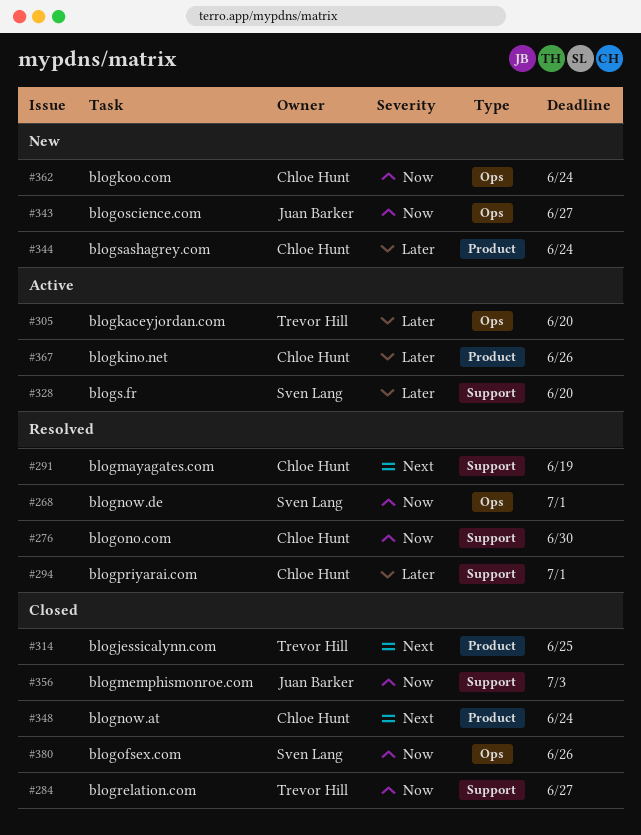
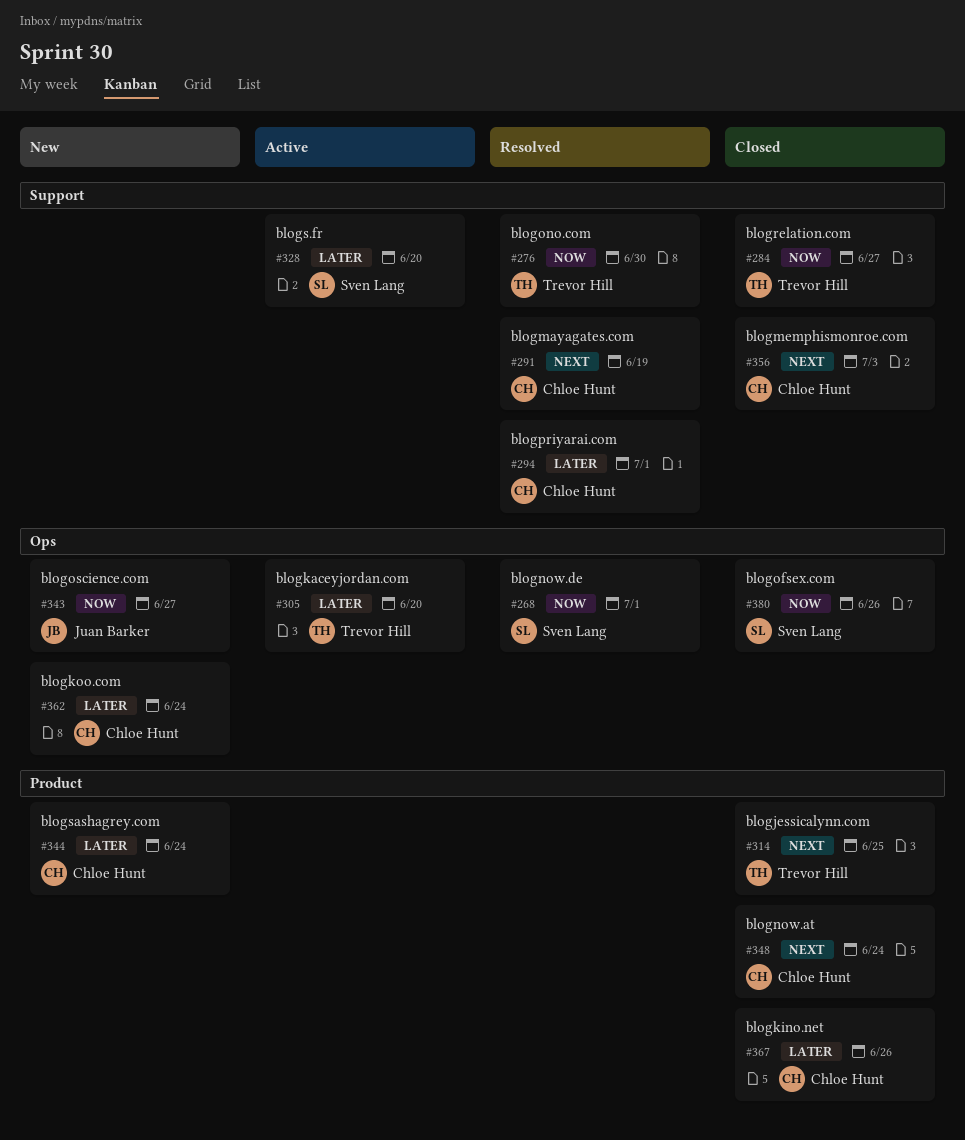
#276, owner: Chloe Hunt -> Trevor Hill
#356, owner: Juan Barker -> Chloe Hunt
#356, priority: Now -> Next
#362, priority: Now -> Later
#367, status: Active -> Closed

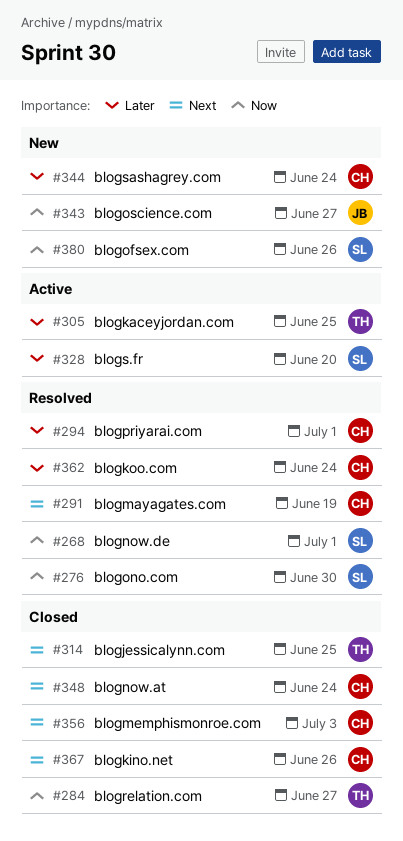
#276, owner: Trevor Hill -> Sven Lang
#305, due: Jun 20 -> Jun 25
#362, status: New -> Resolved
#367, priority: Later -> Next
#380, status: Closed -> New

